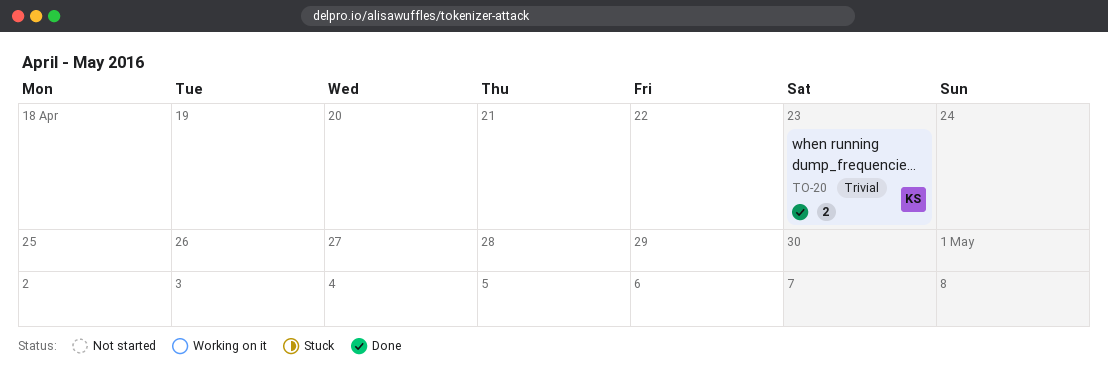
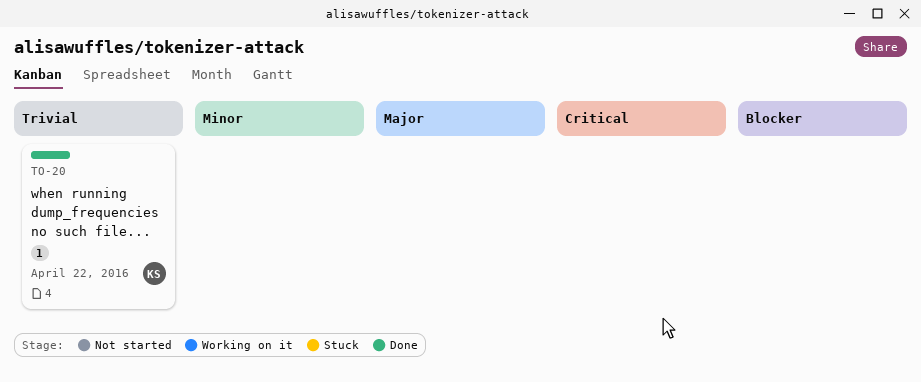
TO-20, estimate: 2 -> 1
TO-20, due: Apr 23 -> Apr 22

